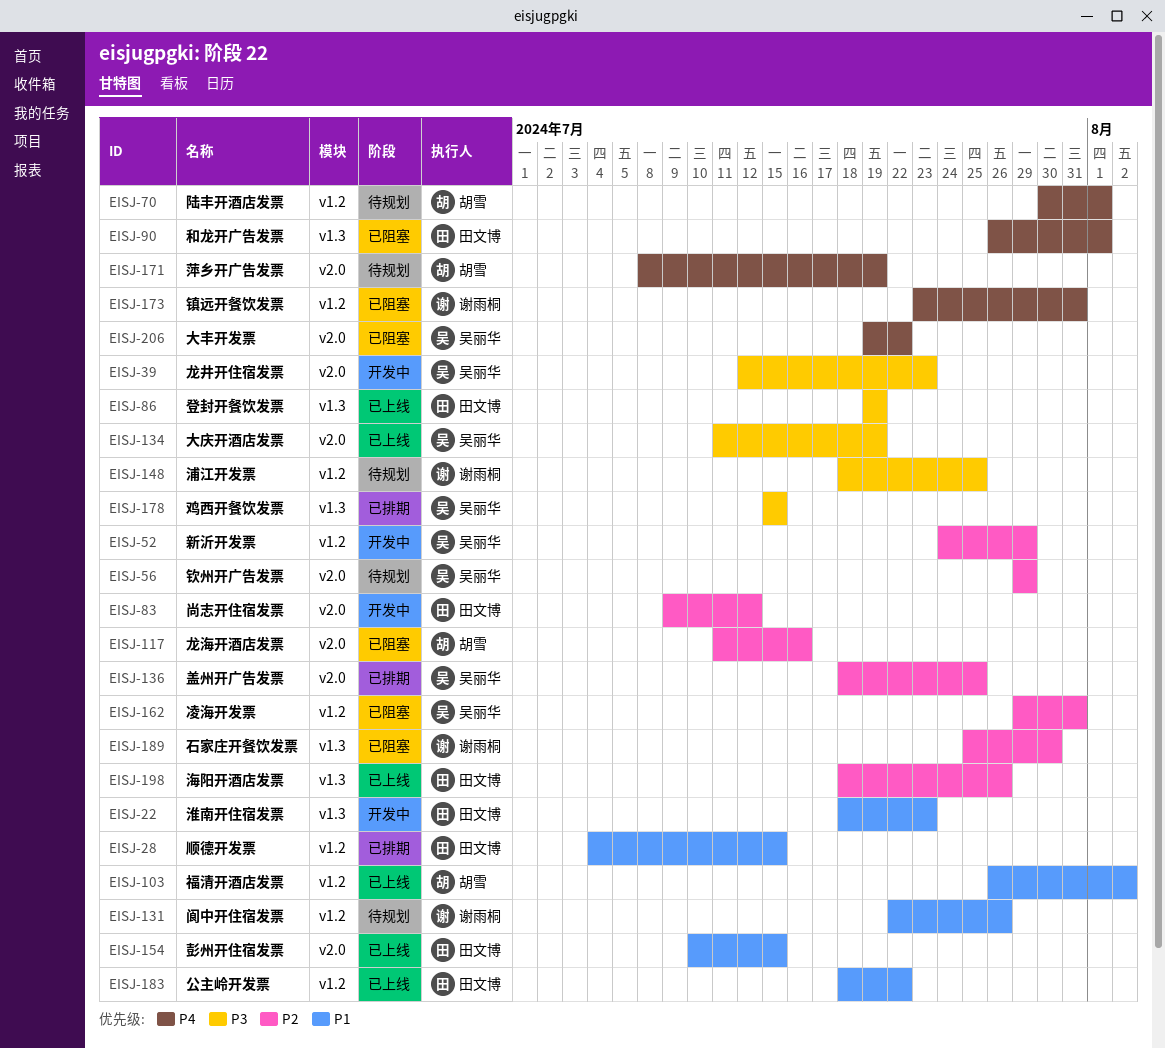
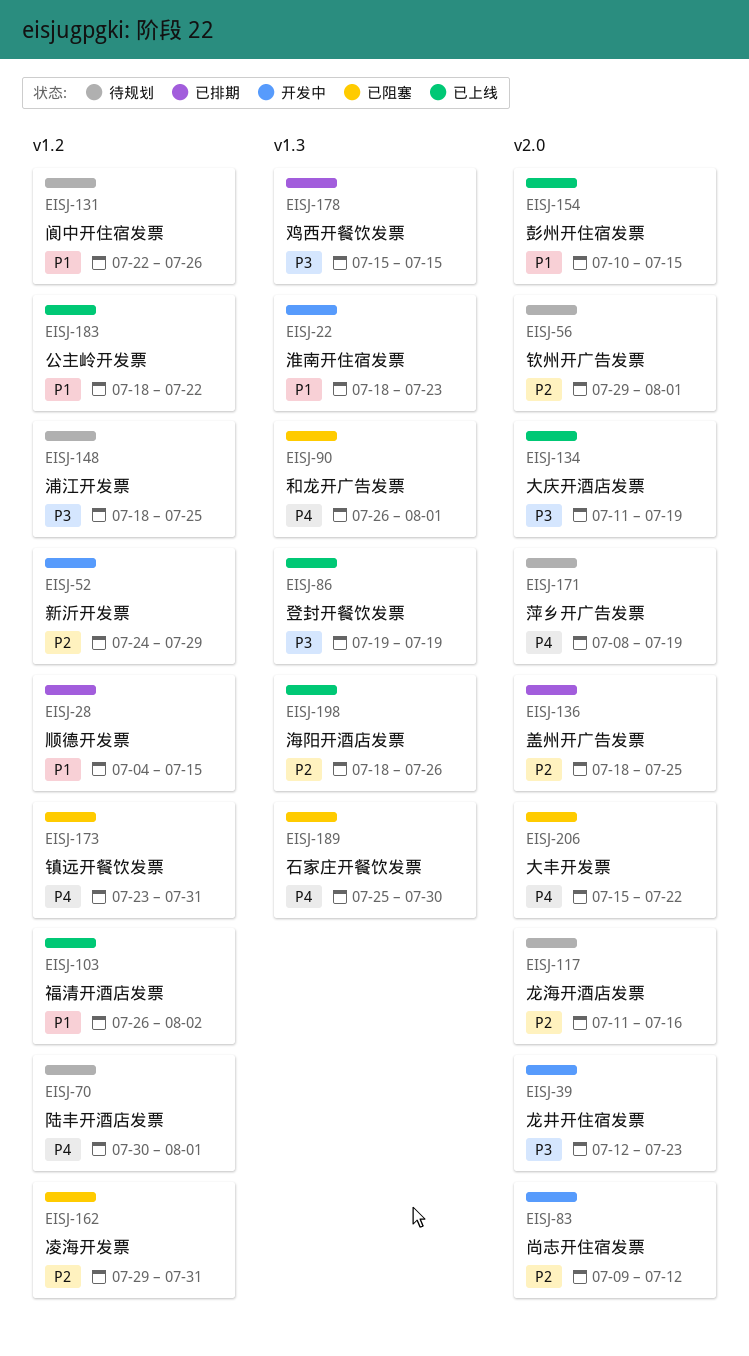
EISJ-56, due: Jul 29 -> Aug 1
EISJ-117, status: 已阻塞 -> 待规划
EISJ-189, priority: P2 -> P4
EISJ-206, start: Jul 19 -> Jul 15

